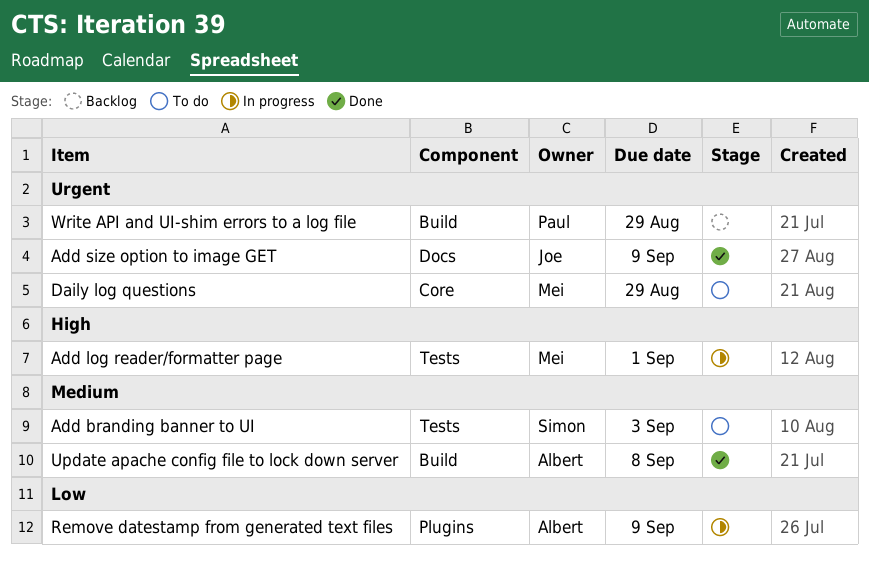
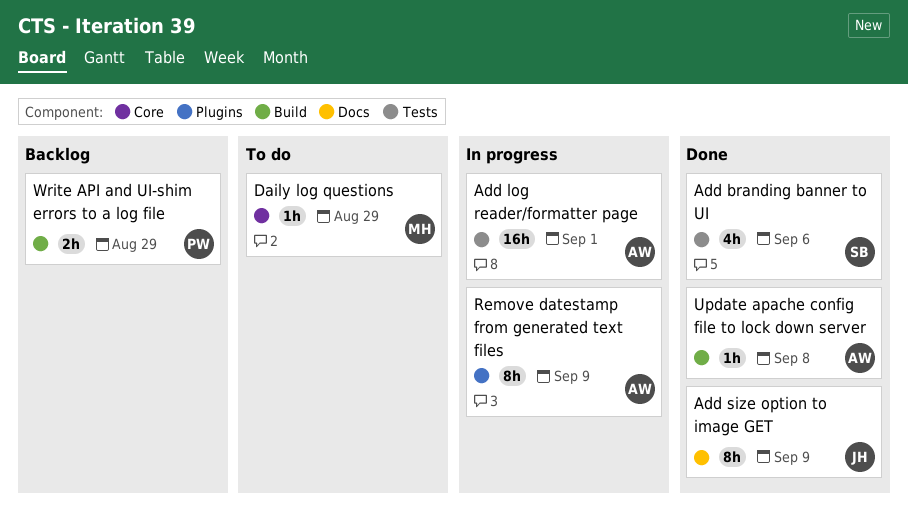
Add branding banner to UI, status: To do -> Done
Add branding banner to UI, due: Sep 3 -> Sep 6
Add log reader/formatter page, owner: Mei -> Albert

